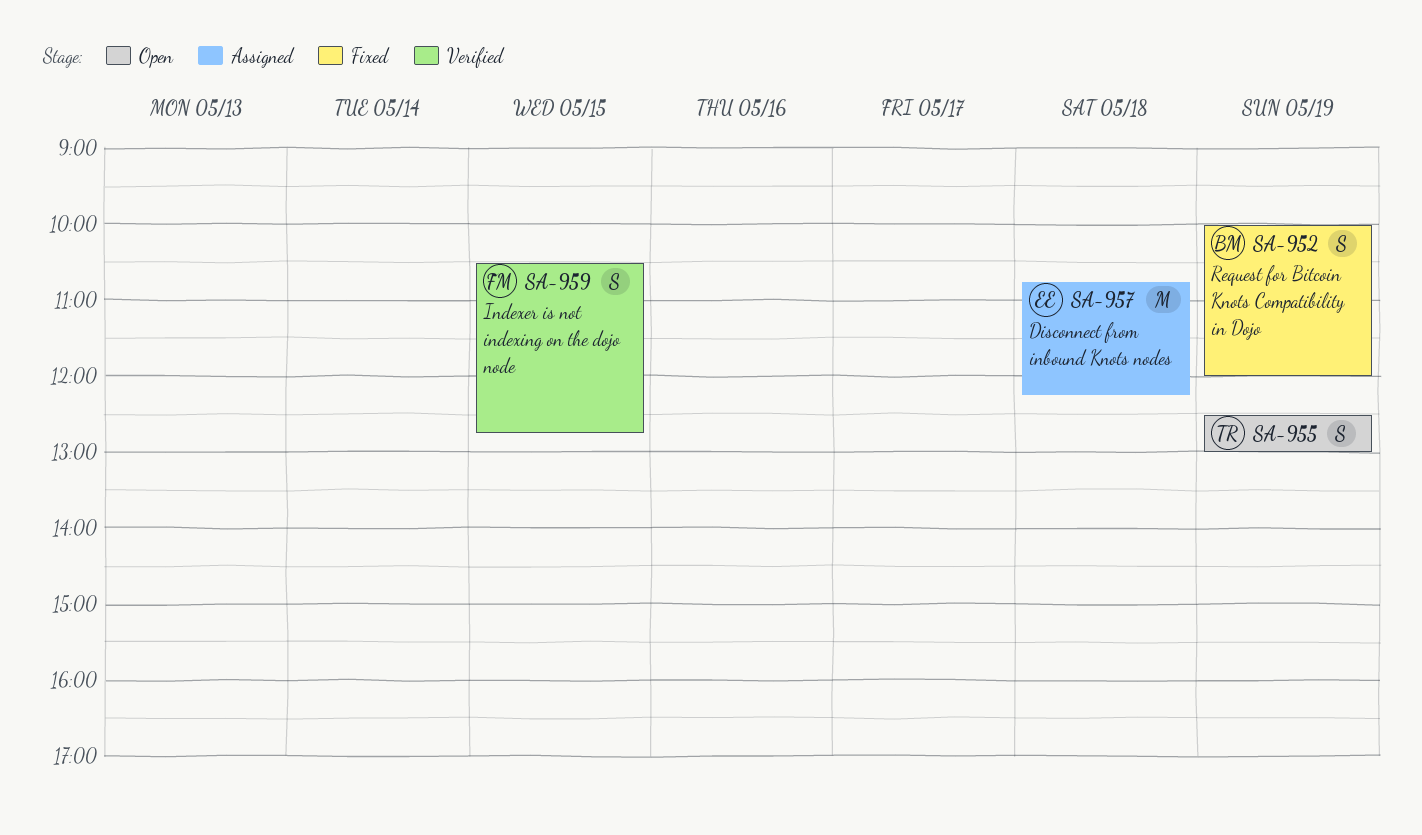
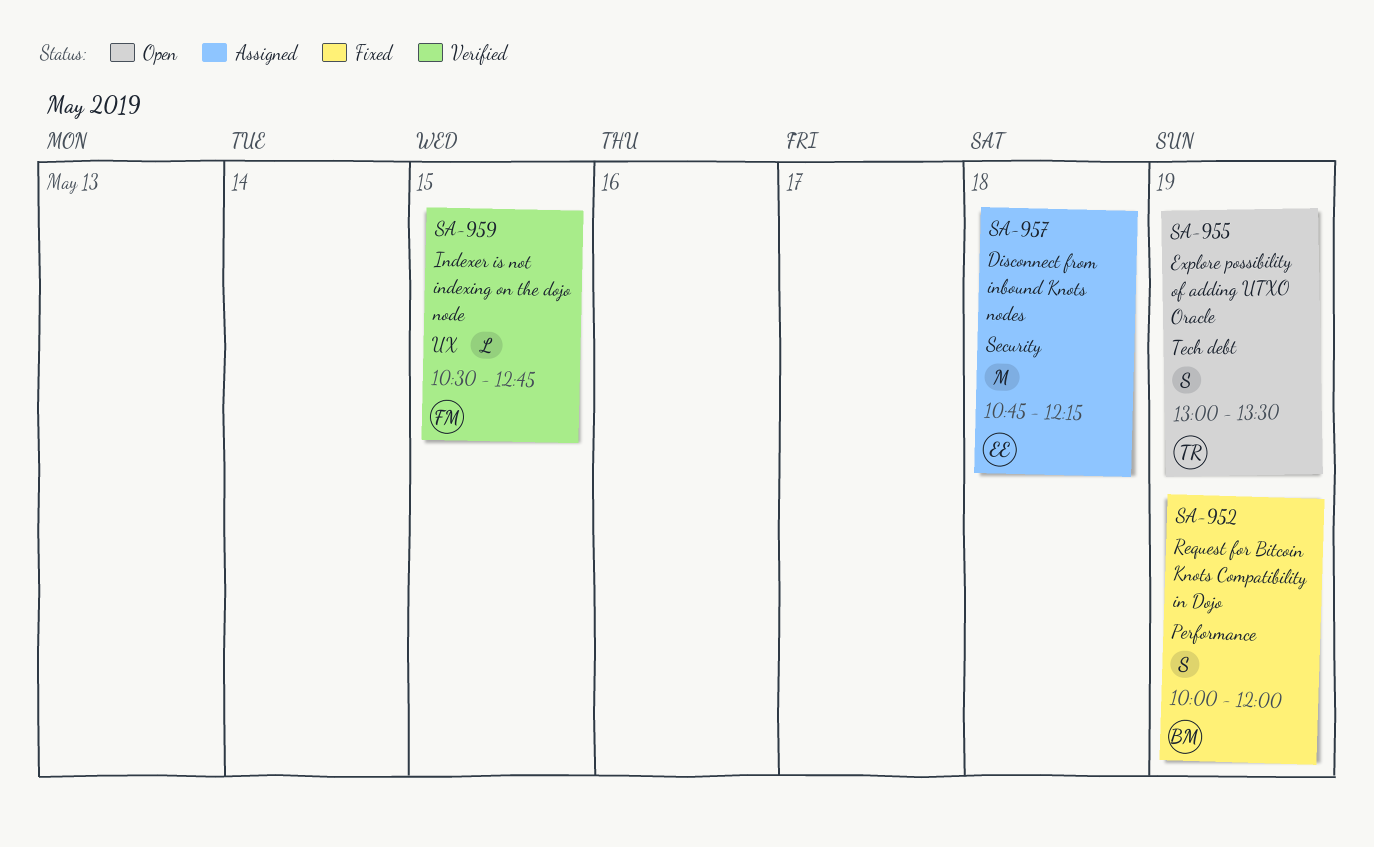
SA-955, begins: 12:30 -> 13:00
SA-955, ends: 13:00 -> 13:30
SA-959, estimate: S -> L

